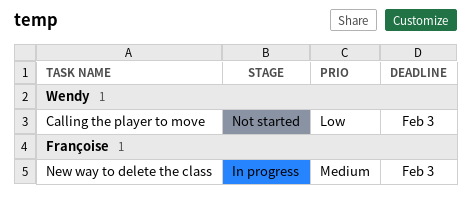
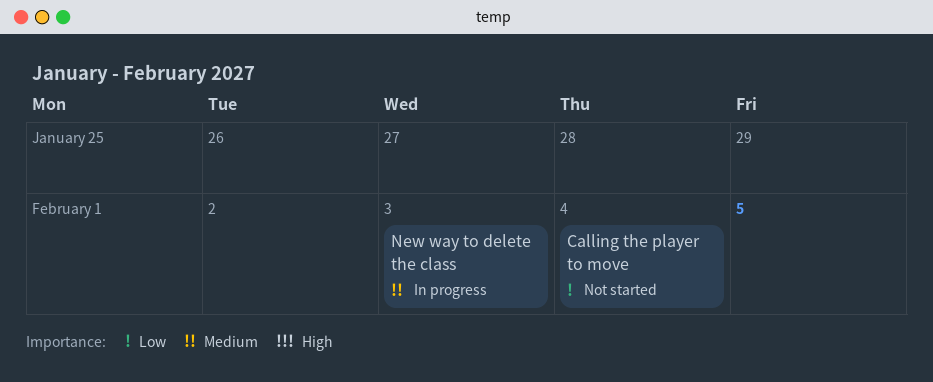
Calling the player to move, due: Feb 3 -> Feb 4

